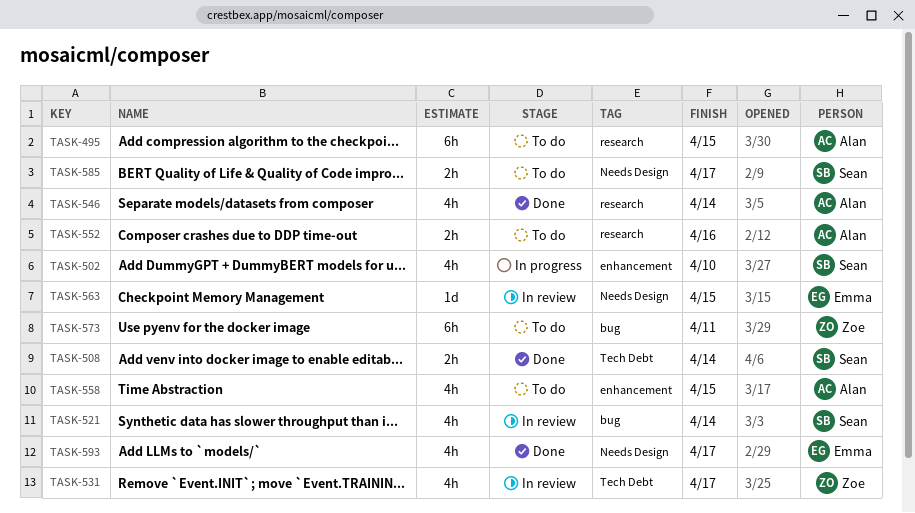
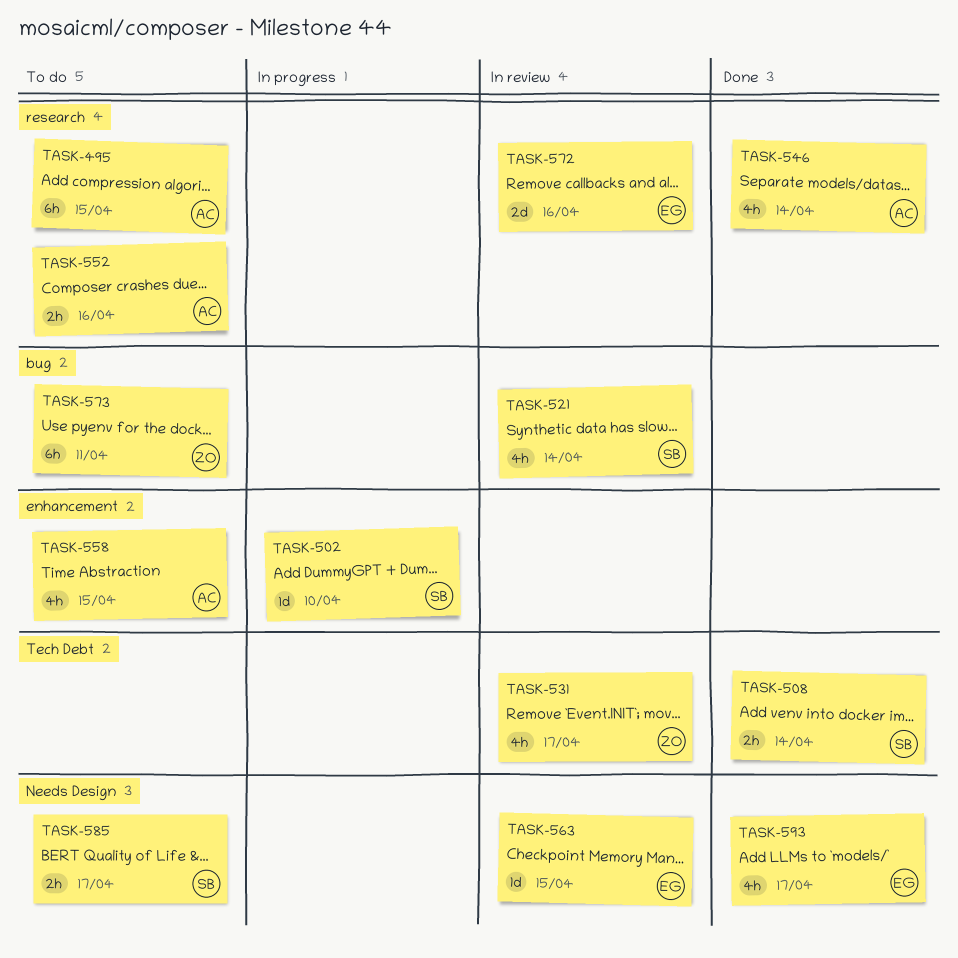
TASK-502, estimate: 4h -> 1d
TASK-572: none -> present

